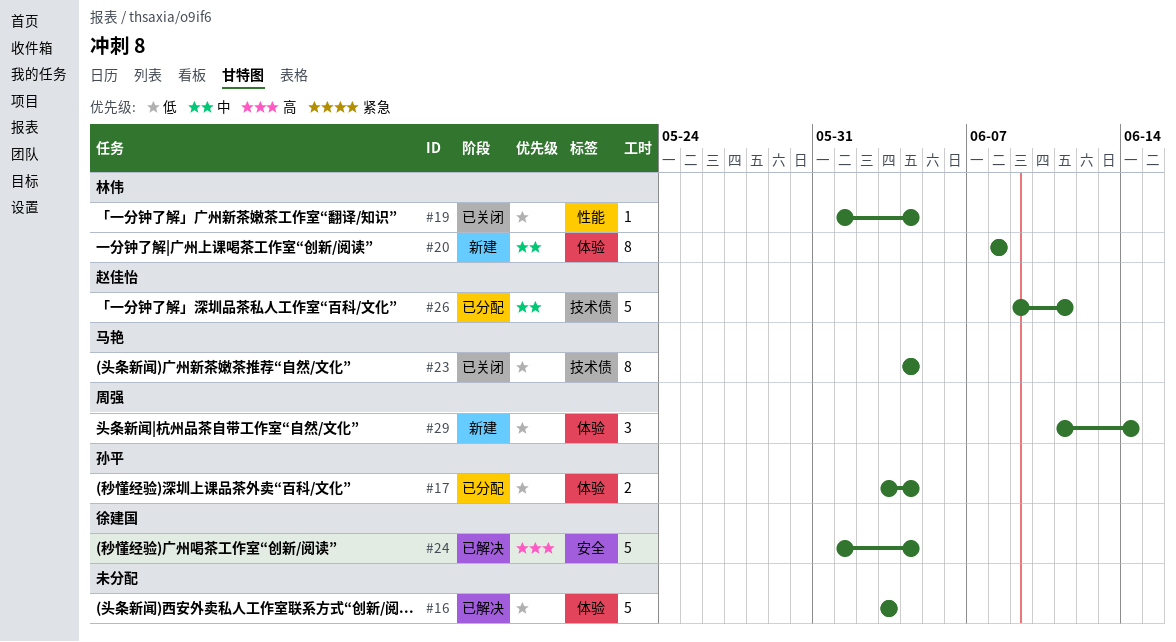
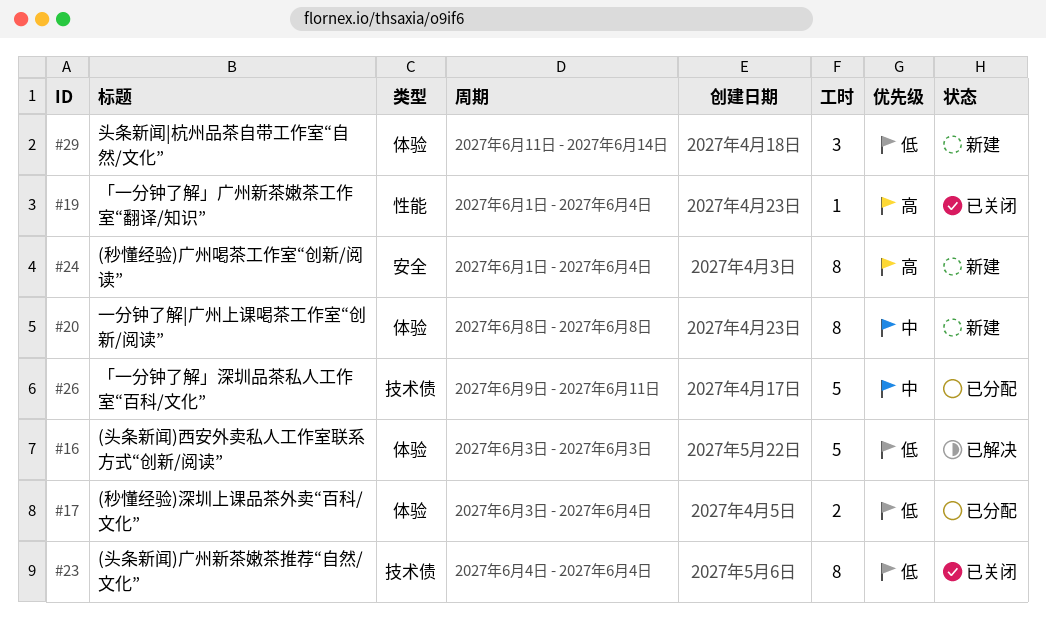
#19, priority: 低 -> 高
#24, status: 已解决 -> 新建
#24, estimate: 5 -> 8

